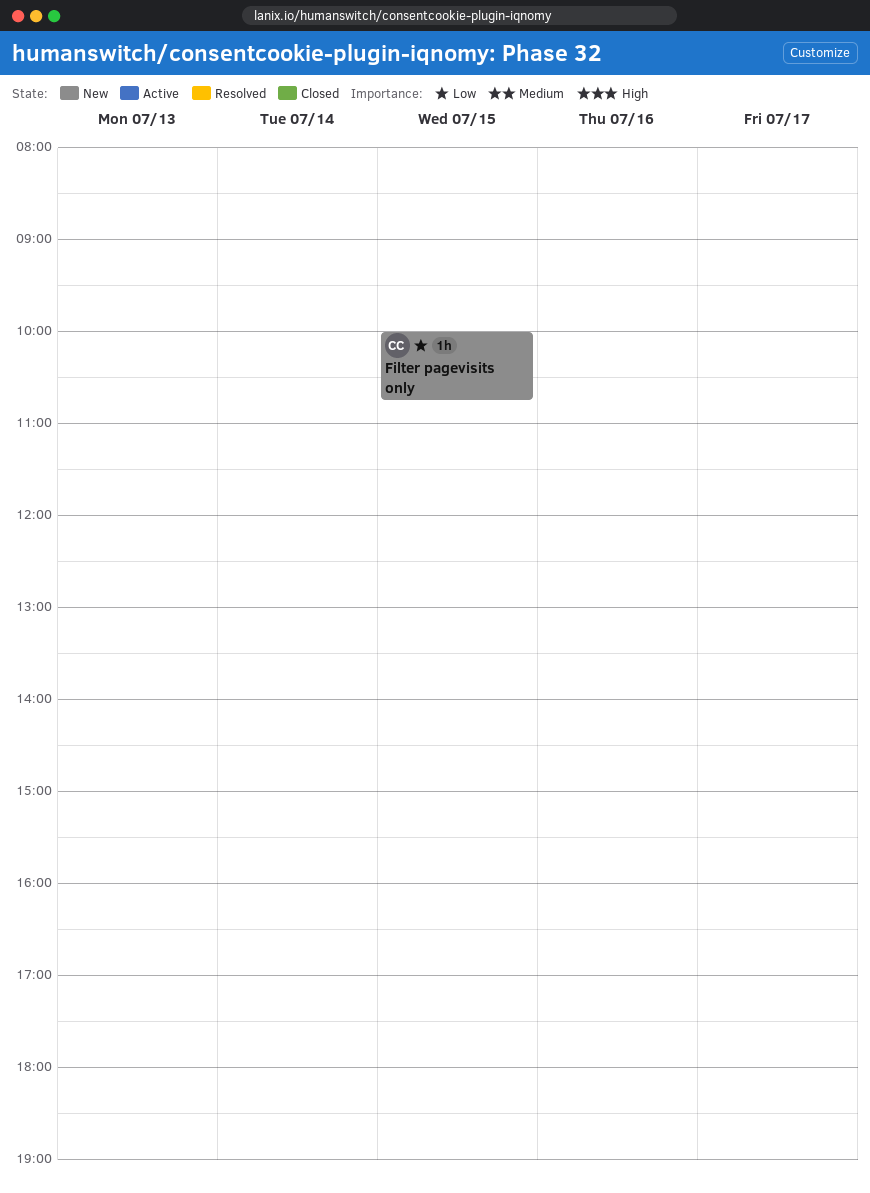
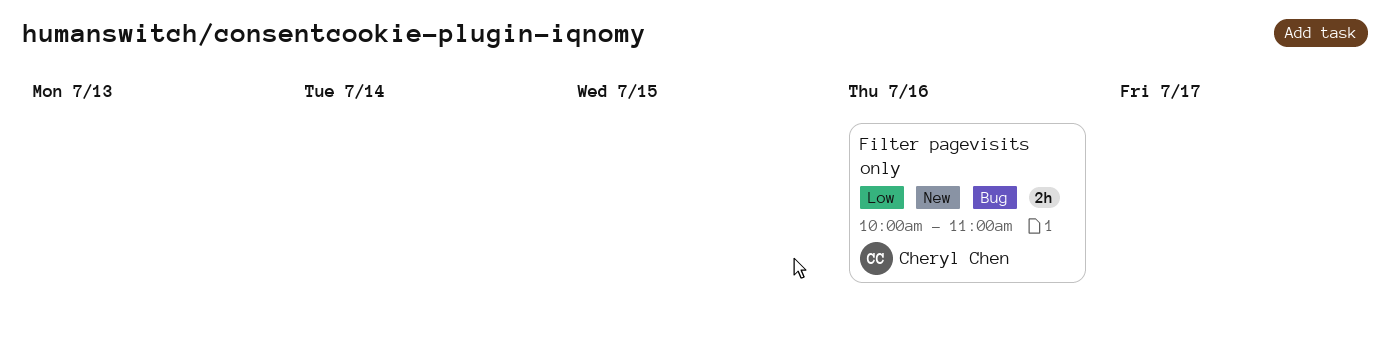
Filter pagevisits only, estimate: 1h -> 2h
Filter pagevisits only, day: Jul 15 -> Jul 16
Filter pagevisits only, ends: 10:45 -> 11:00

